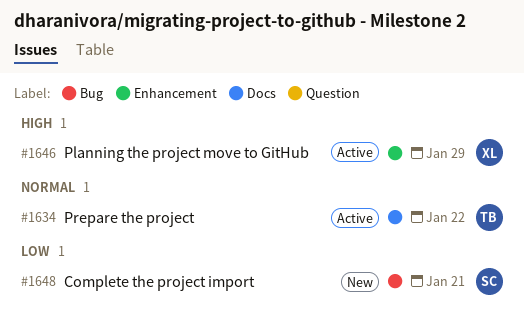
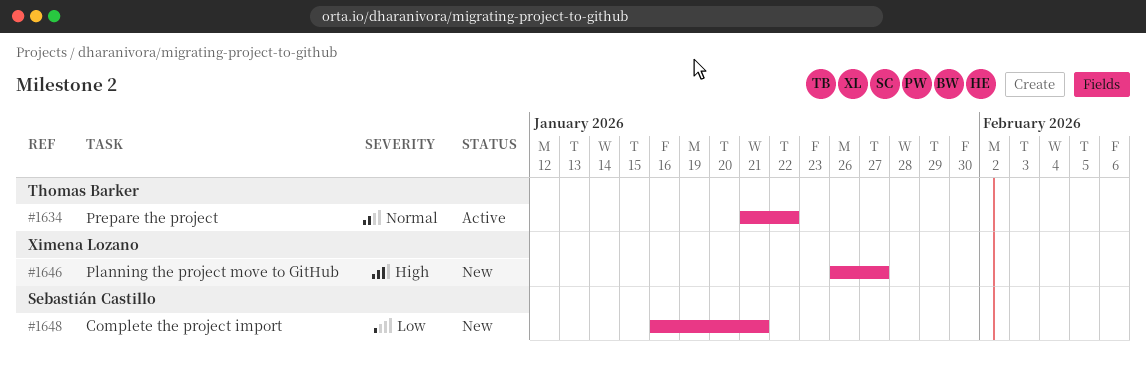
#1646, status: Active -> New
#1646, due: Jan 29 -> Jan 27

